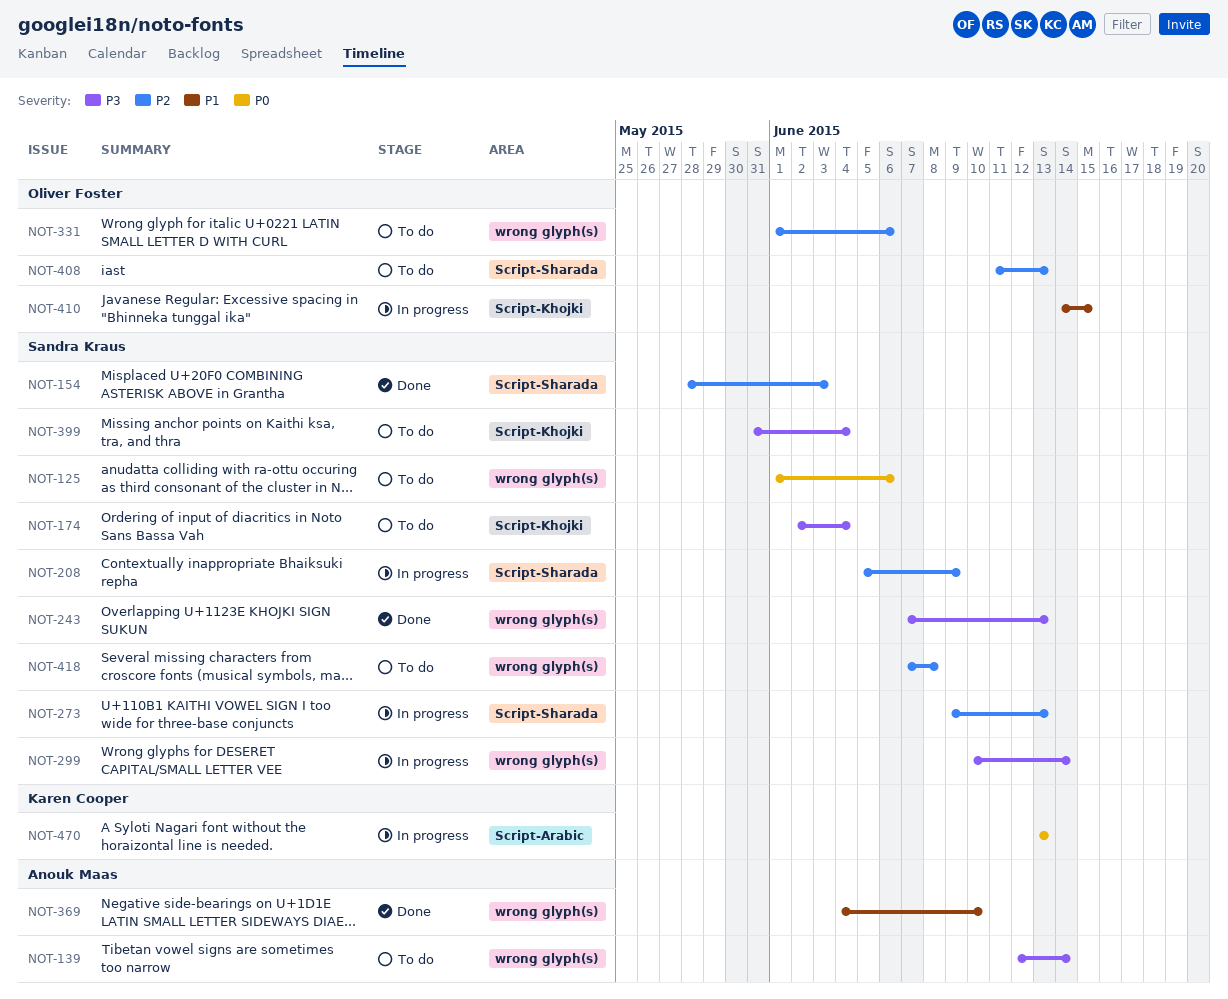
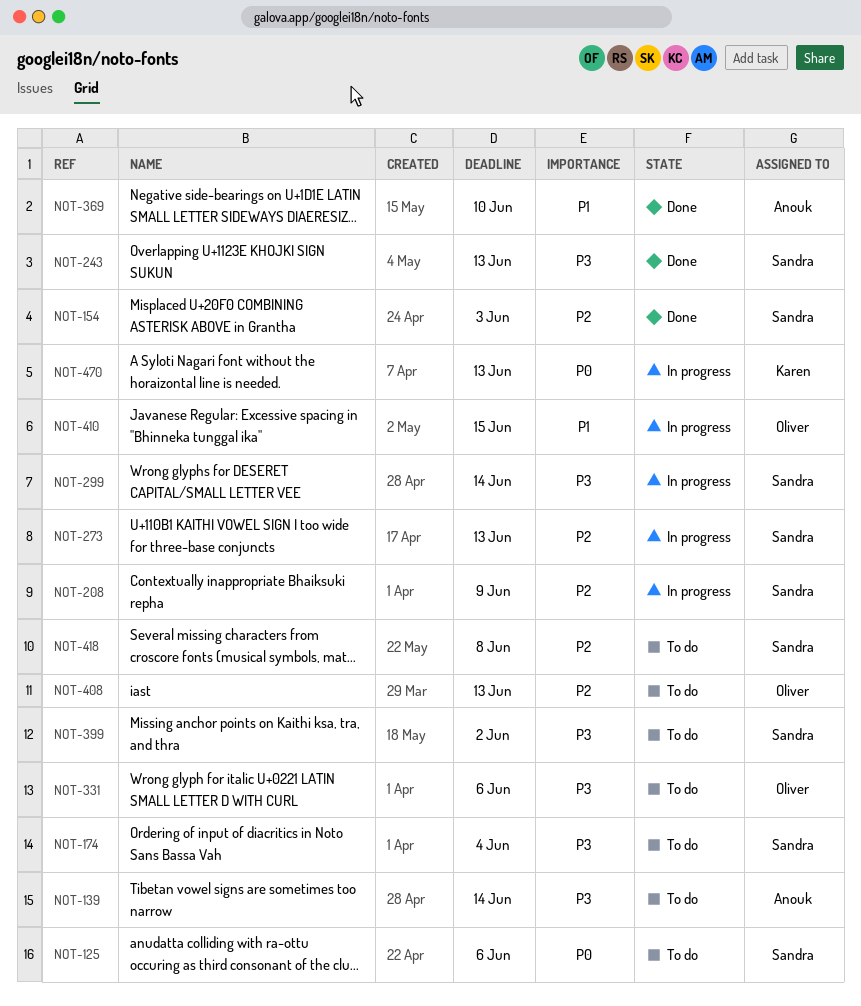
NOT-331, priority: P2 -> P3
NOT-399, due: Jun 4 -> Jun 2

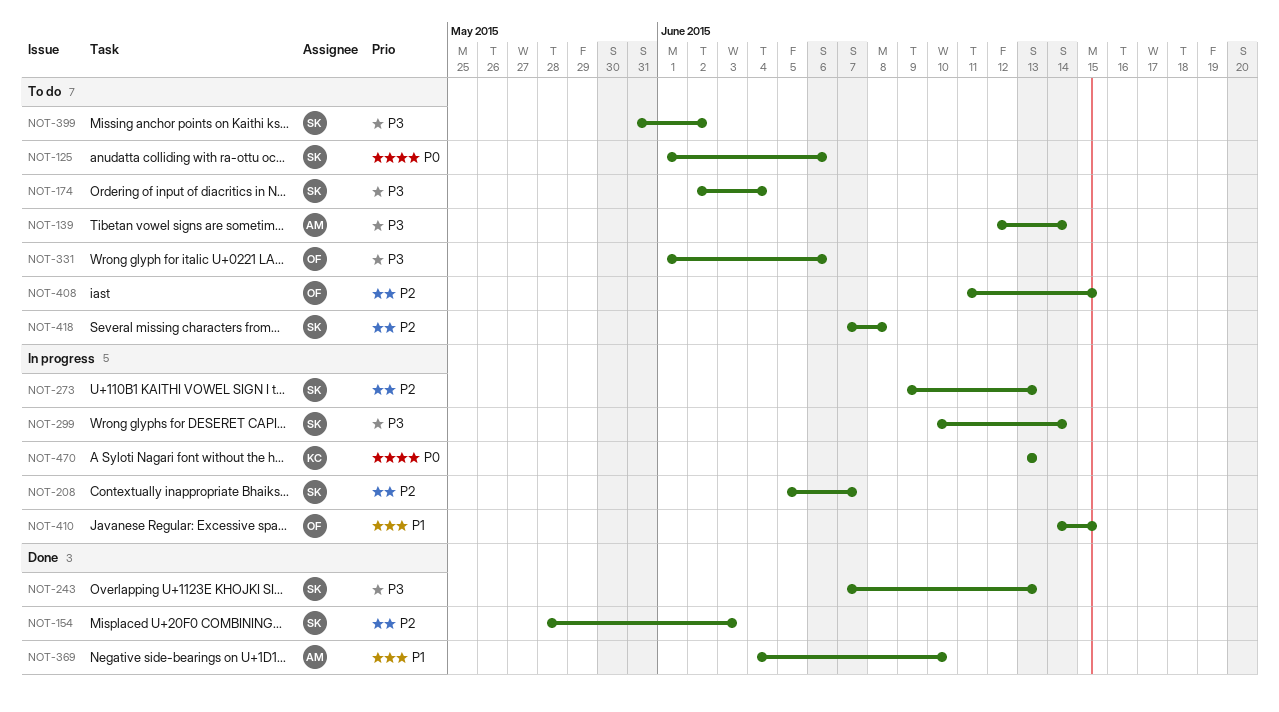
NOT-208, due: Jun 9 -> Jun 7
NOT-408, due: Jun 13 -> Jun 15

